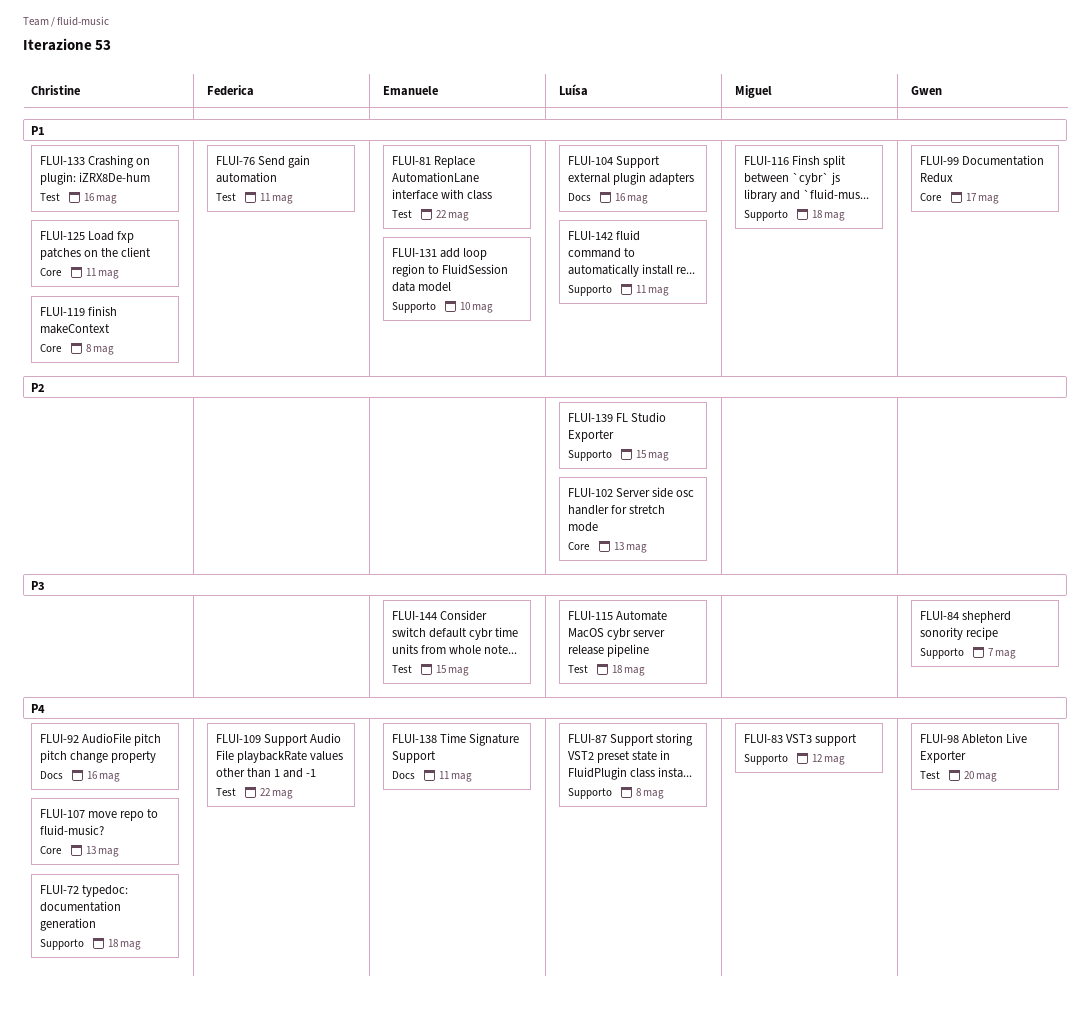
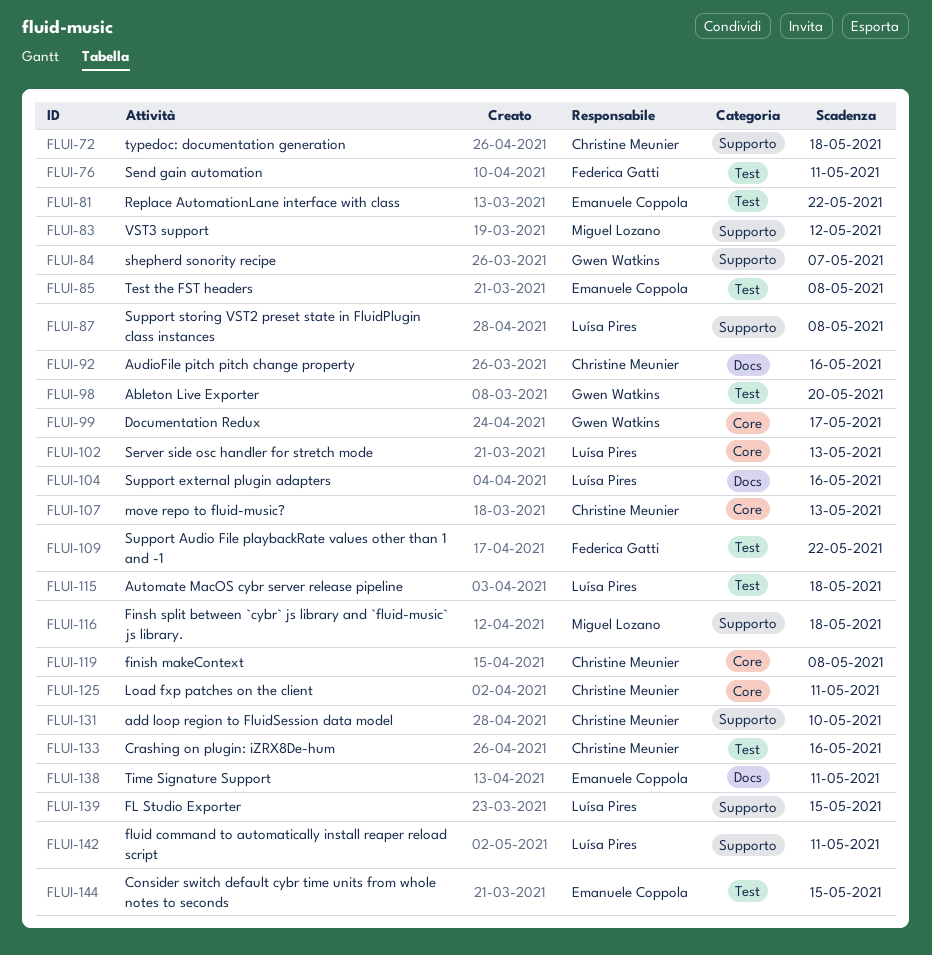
FLUI-85: none -> present
FLUI-131, owner: Emanuele Coppola -> Christine Meunier

